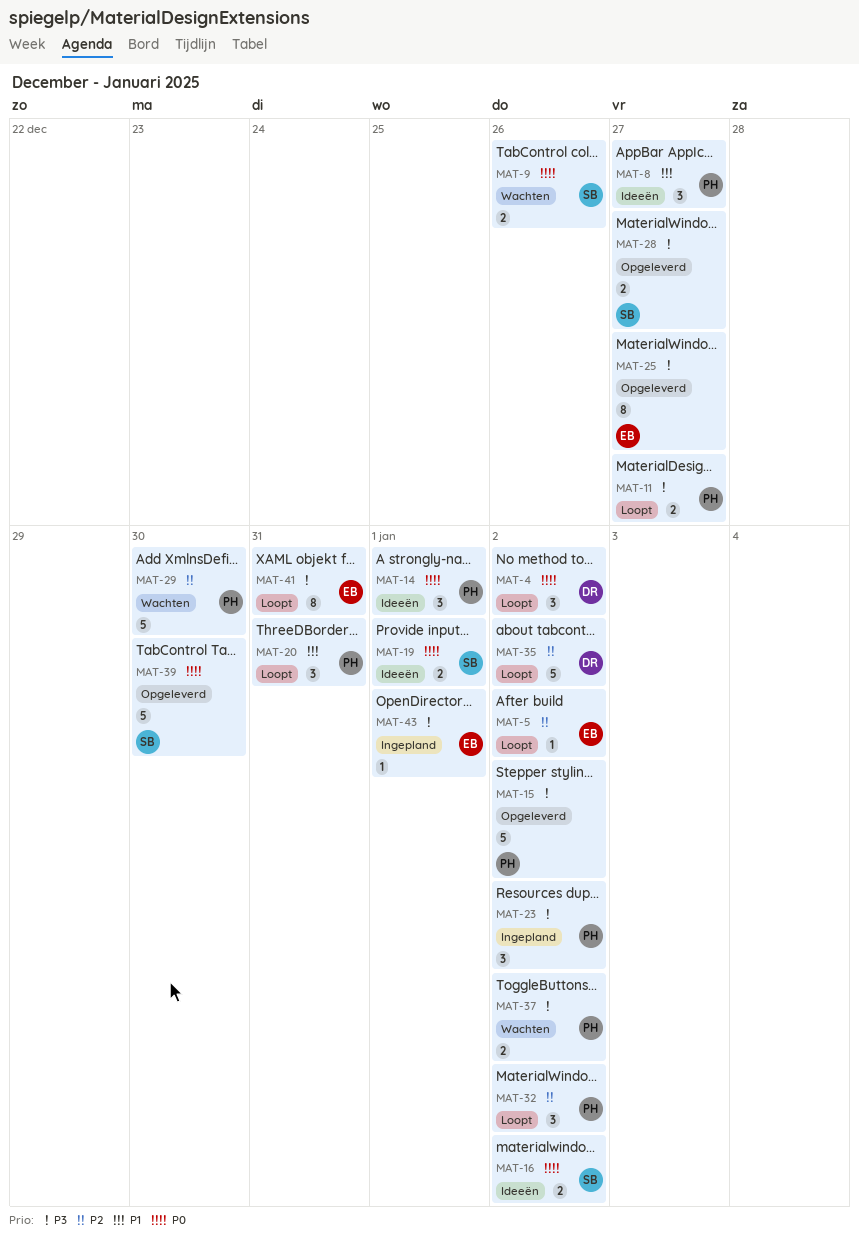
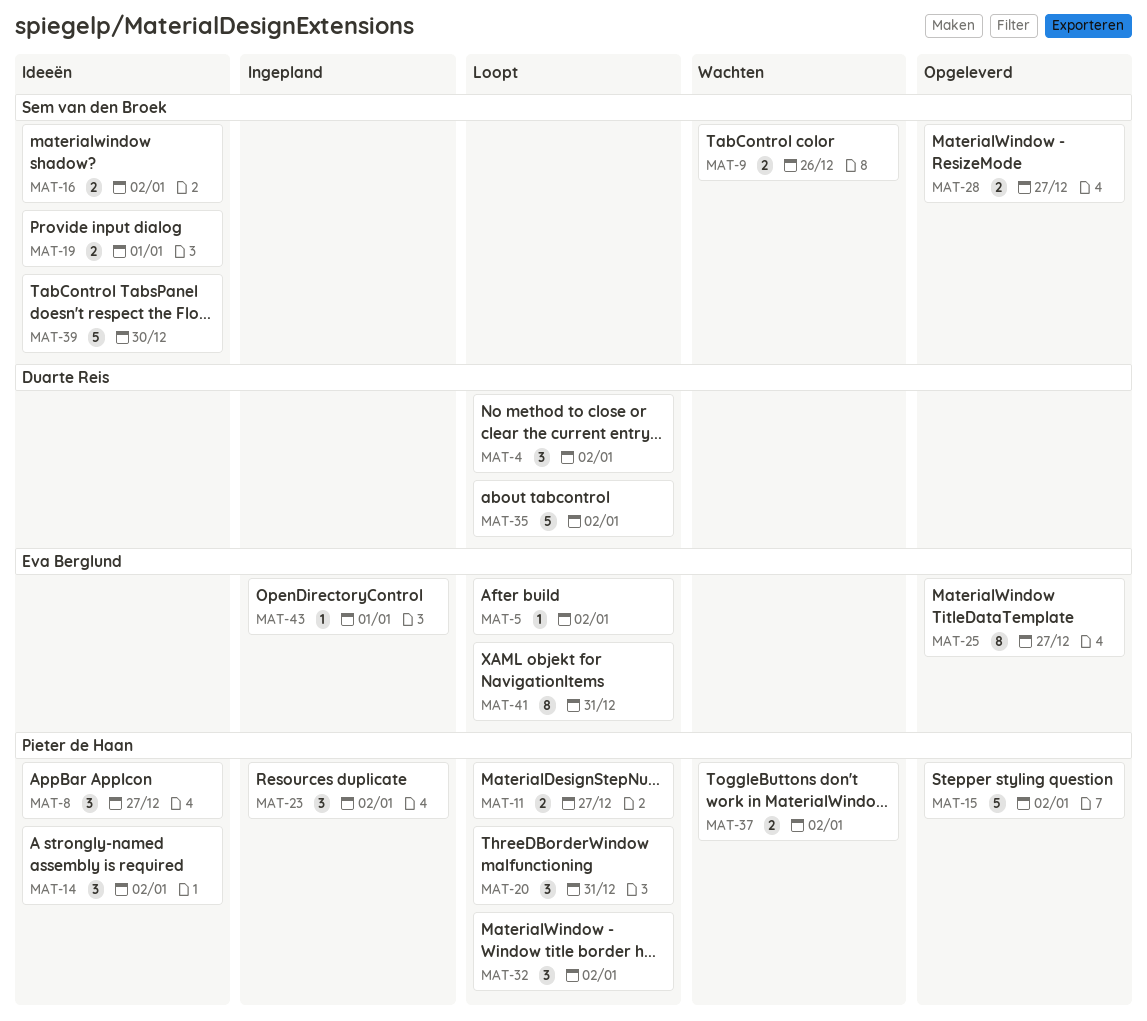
MAT-14, due: Jan 1 -> Jan 2
MAT-29: present -> none
MAT-39, status: Opgeleverd -> Ideeën

